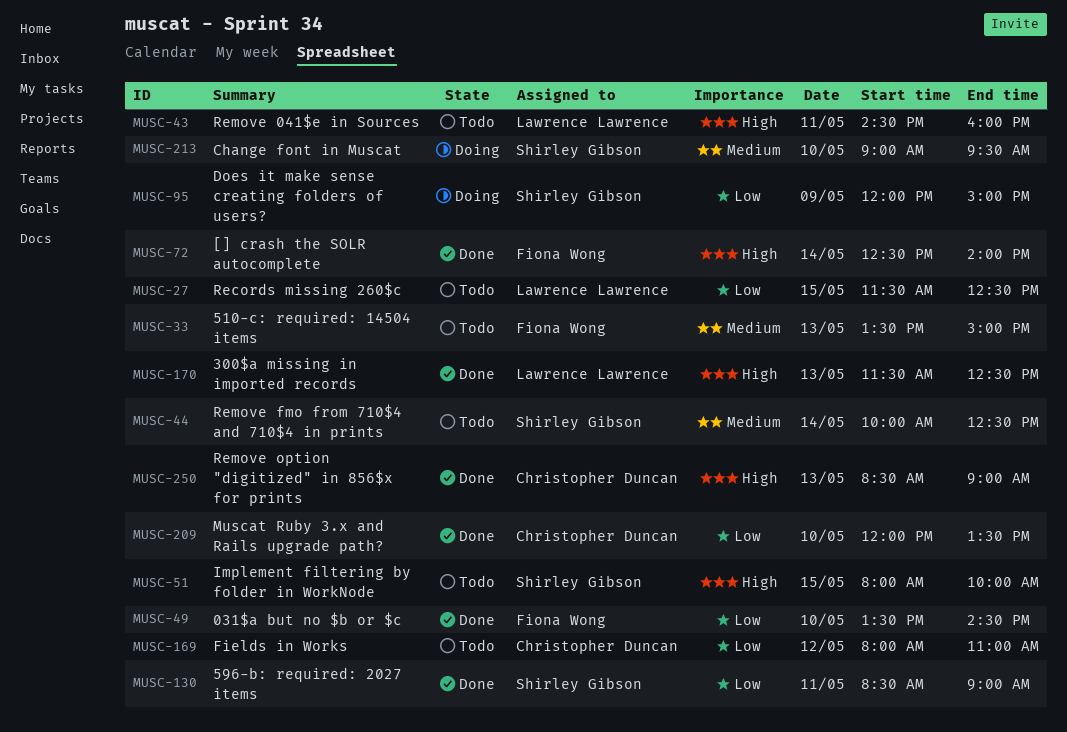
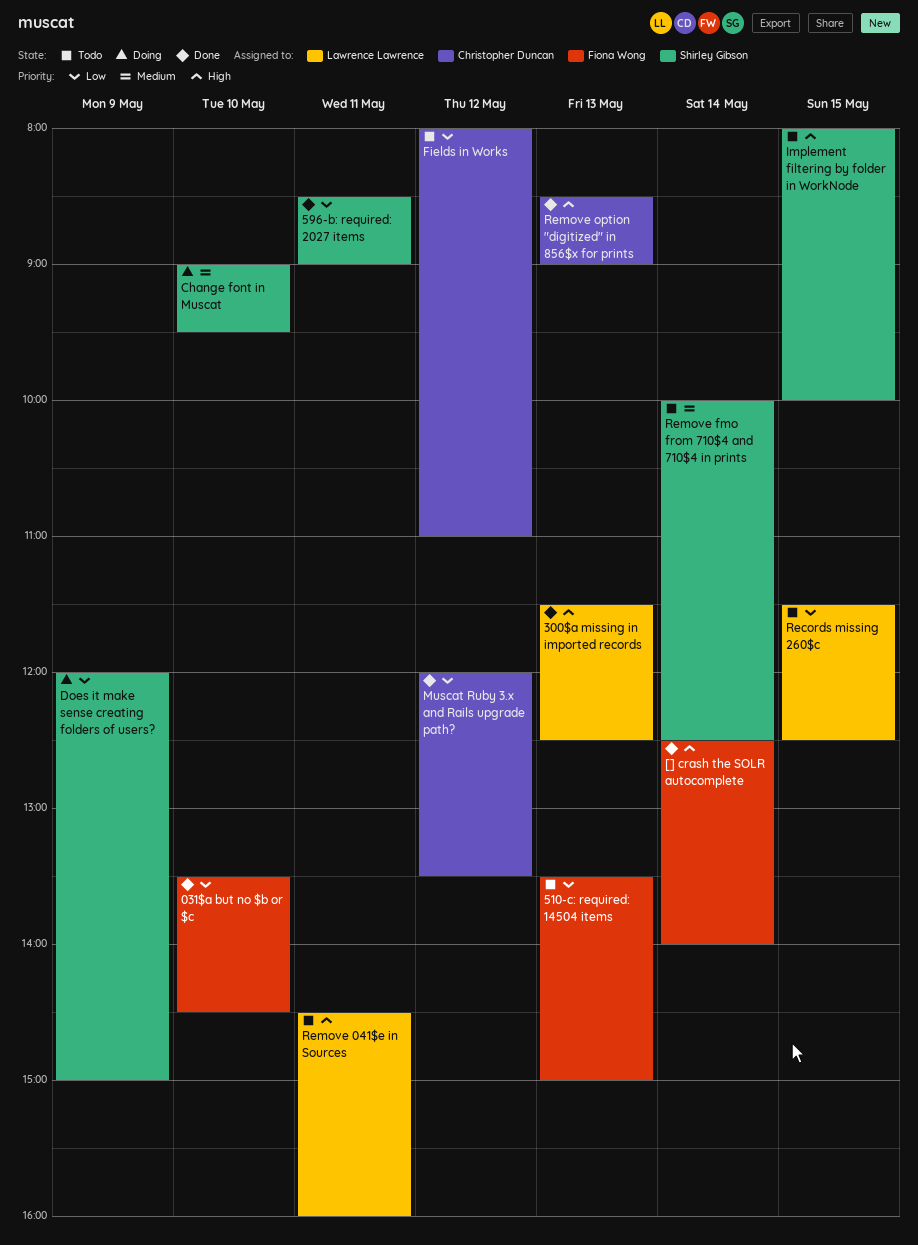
510-c: required: 14504 items, priority: Medium -> Low
Muscat Ruby 3.x and Rails upgrade path?, day: May 10 -> May 12

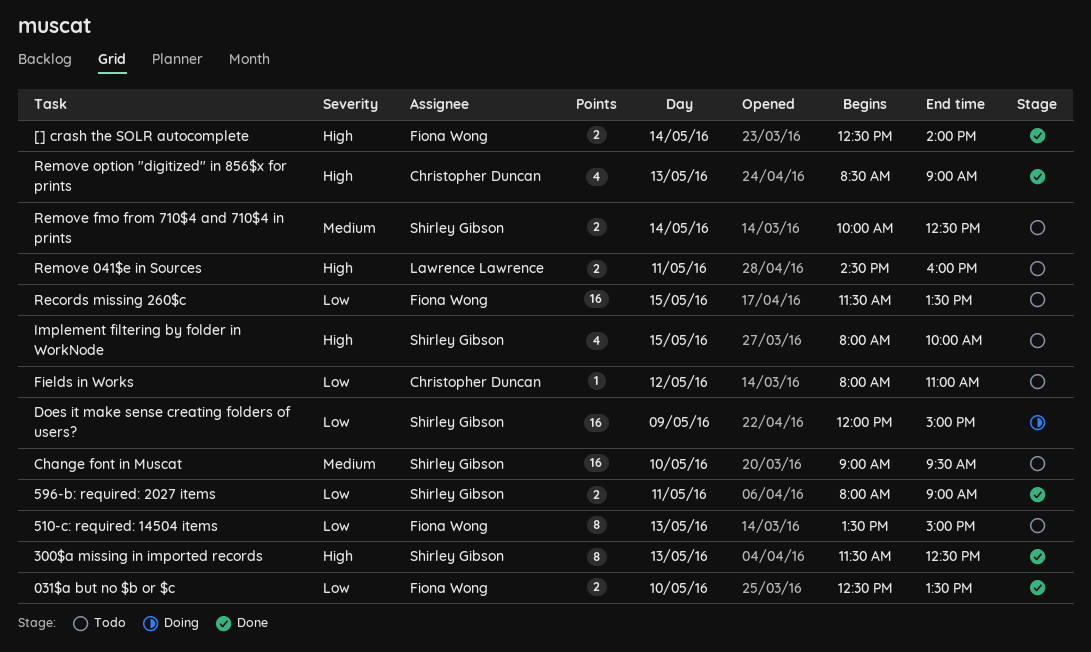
031$a but no $b or $c, begins: 13:30 -> 12:30
031$a but no $b or $c, ends: 14:30 -> 13:30
300$a missing in imported records, owner: Lawrence Lawrence -> Shirley Gibson
596-b: required: 2027 items, begins: 08:30 -> 08:00
Change font in Muscat, status: Doing -> Todo
Muscat Ruby 3.x and Rails upgrade path?: present -> none
Records missing 260$c, owner: Lawrence Lawrence -> Fiona Wong
Records missing 260$c, ends: 12:30 -> 13:30

